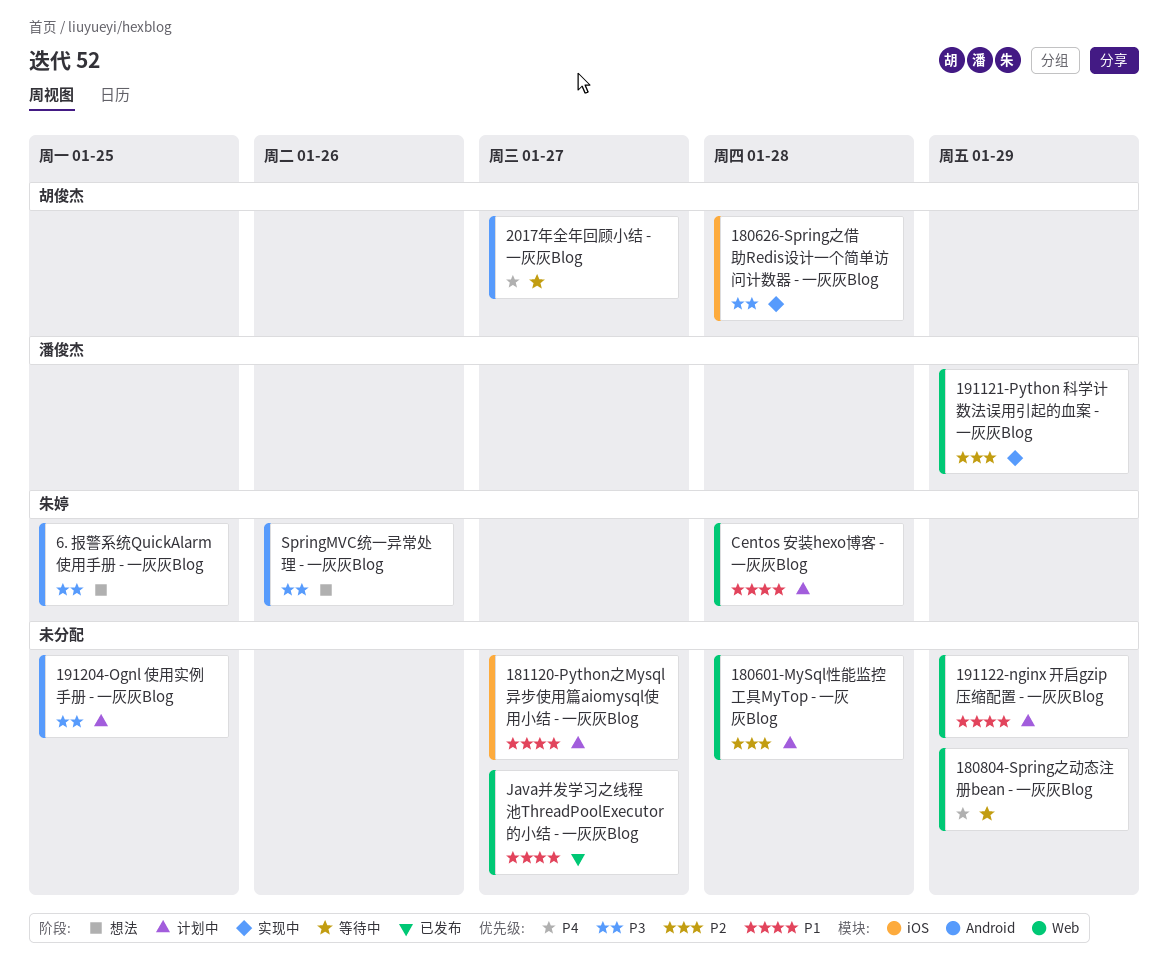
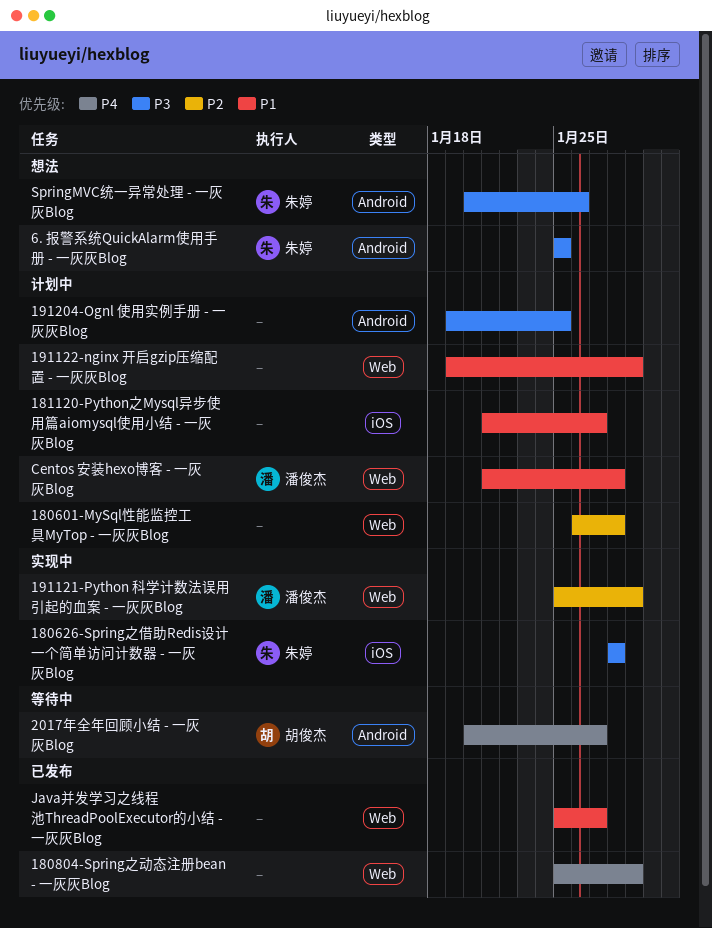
180626-Spring之借助Redis设计一个简单访问计数器 - 一灰灰Blog, owner: 胡俊杰 -> 朱婷
180804-Spring之动态注册bean - 一灰灰Blog, status: 等待中 -> 已发布
Centos 安装hexo博客 - 一灰灰Blog, owner: 朱婷 -> 潘俊杰

